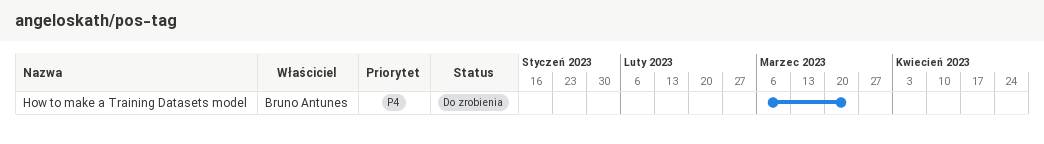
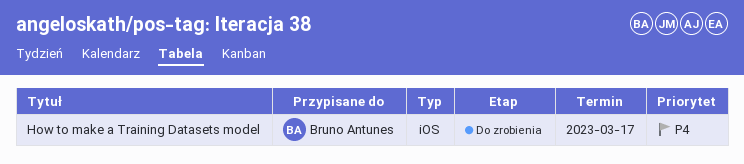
How to make a Training Datasets model, due: Mar 24 -> Mar 17

